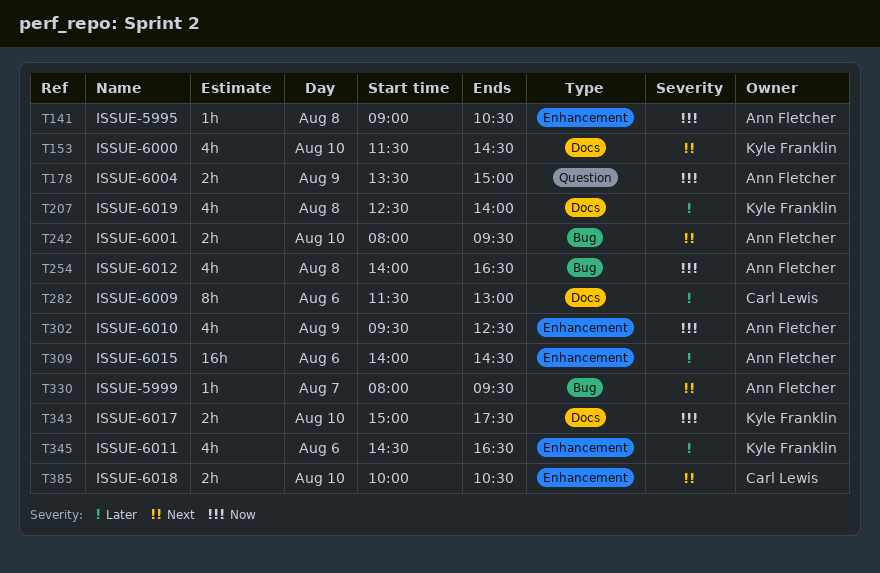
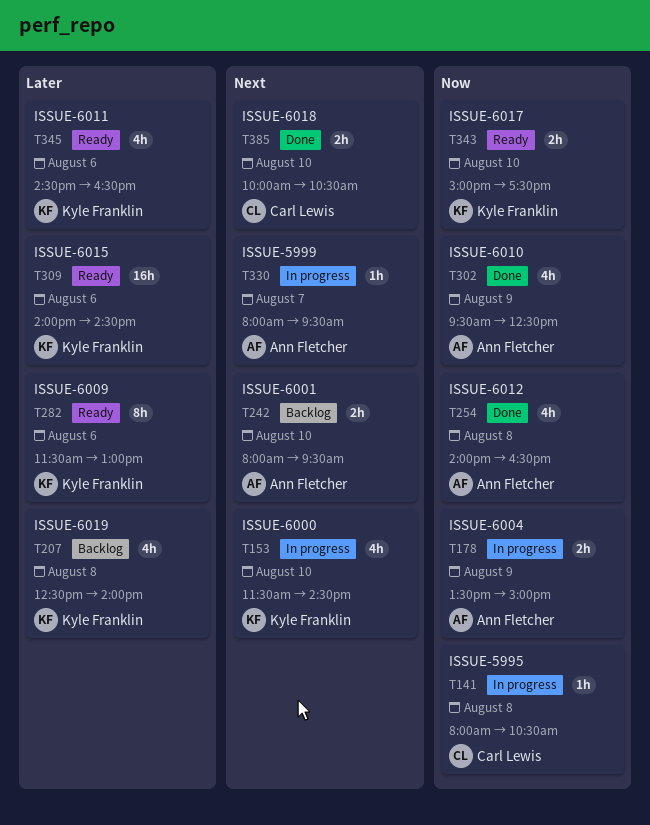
T141, owner: Ann Fletcher -> Carl Lewis
T141, begins: 09:00 -> 08:00
T282, owner: Carl Lewis -> Kyle Franklin
T309, owner: Ann Fletcher -> Kyle Franklin

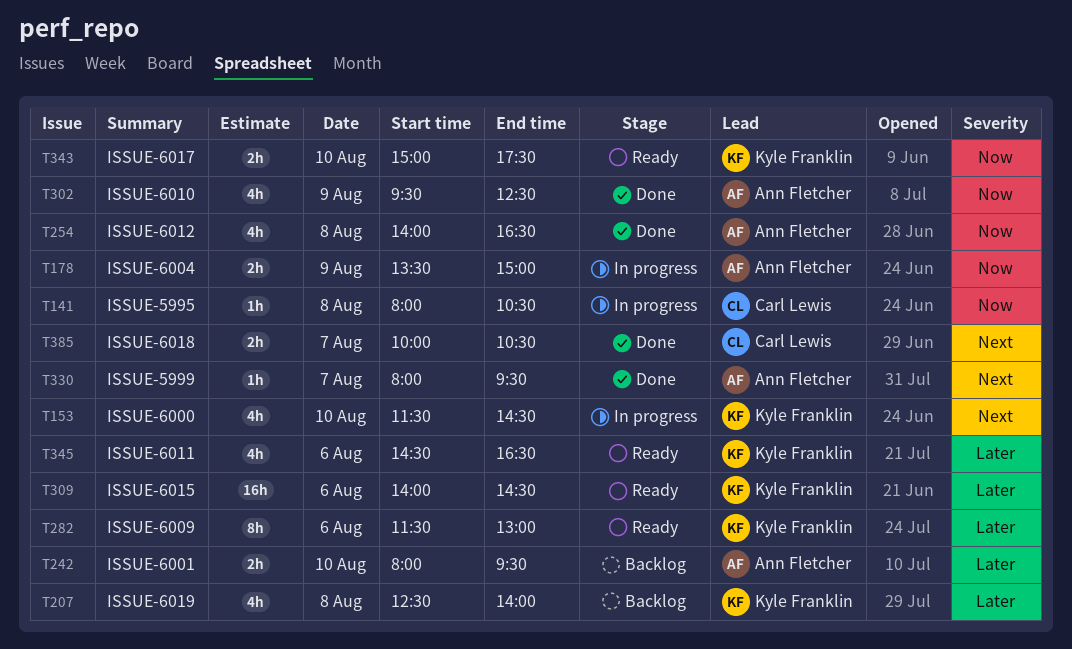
T242, priority: Next -> Later
T330, status: In progress -> Done
T385, day: Aug 10 -> Aug 7

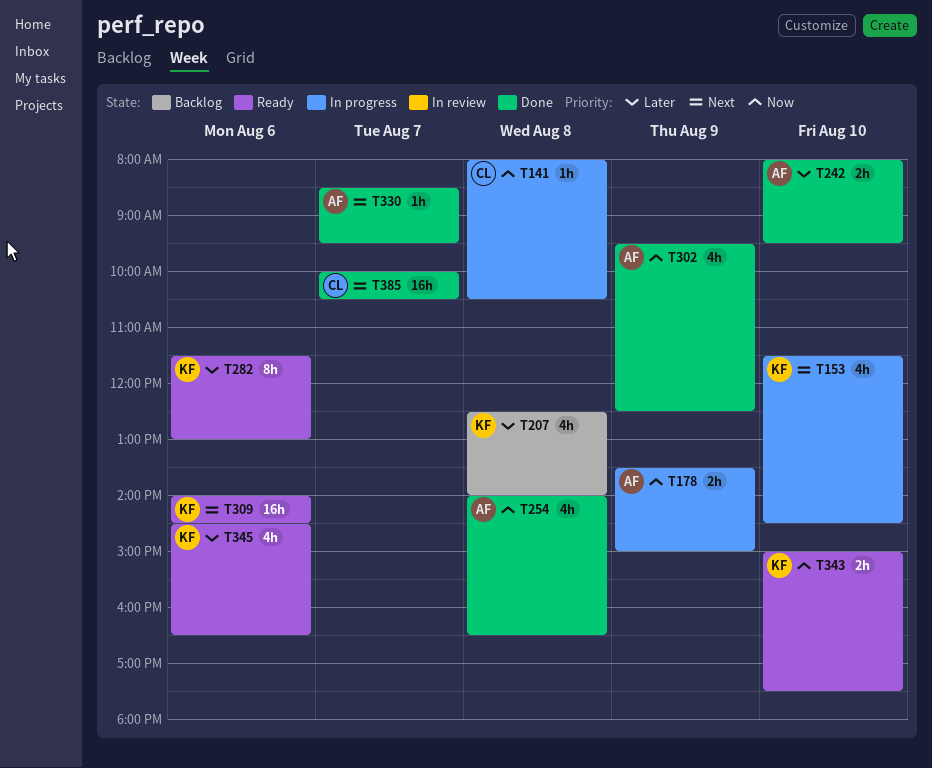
T242, status: Backlog -> Done
T309, priority: Later -> Next
T330, begins: 08:00 -> 08:30
T385, estimate: 2h -> 16h

